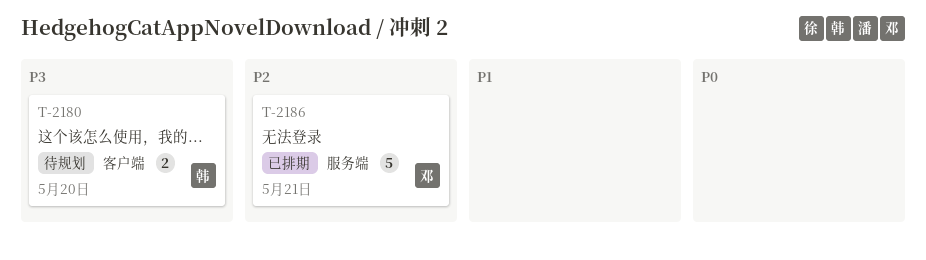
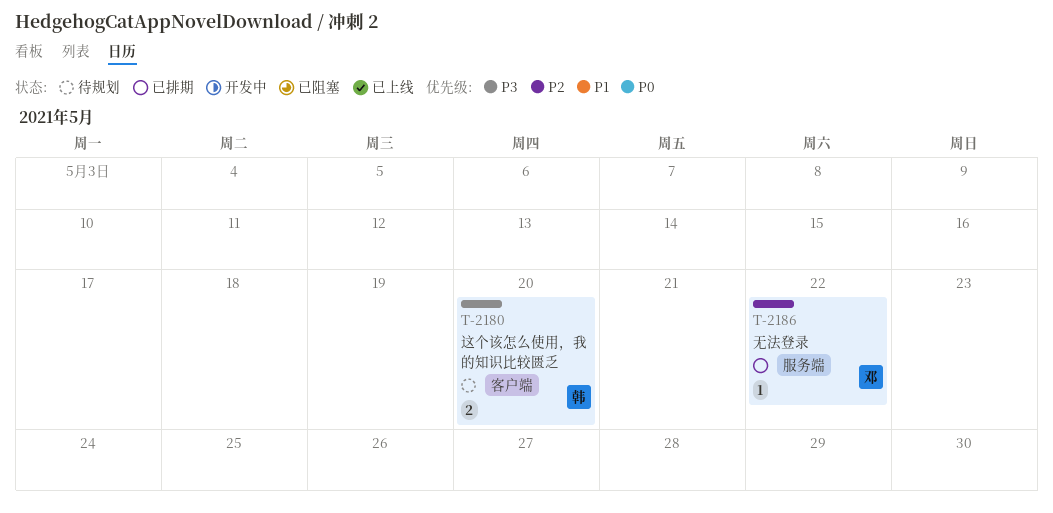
T-2186, estimate: 5 -> 1
T-2186, due: May 21 -> May 22

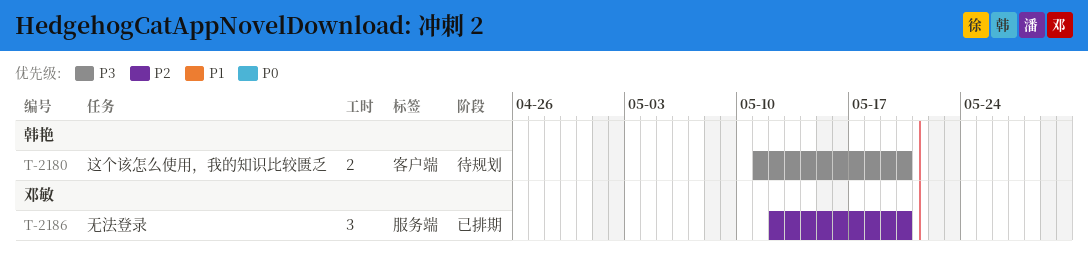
T-2186, estimate: 1 -> 3
T-2186, due: May 22 -> May 20

